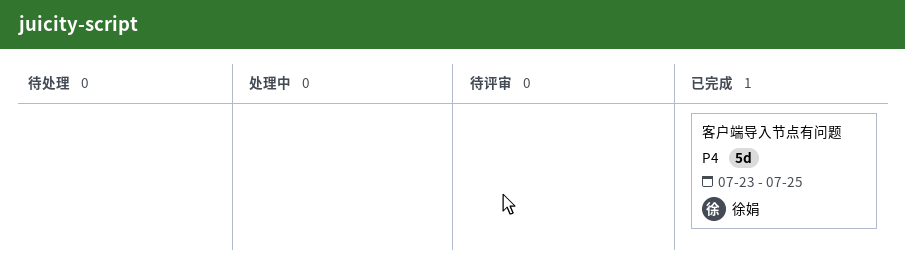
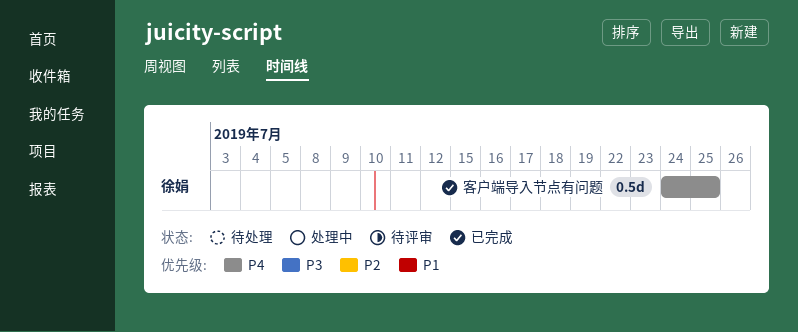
客户端导入节点有问题, estimate: 5d -> 0.5d
客户端导入节点有问题, start: Jul 23 -> Jul 24

